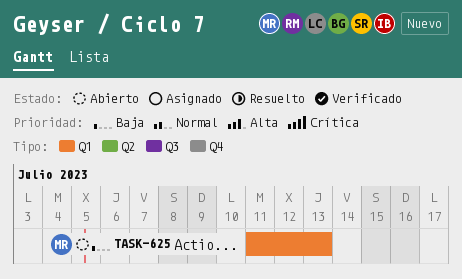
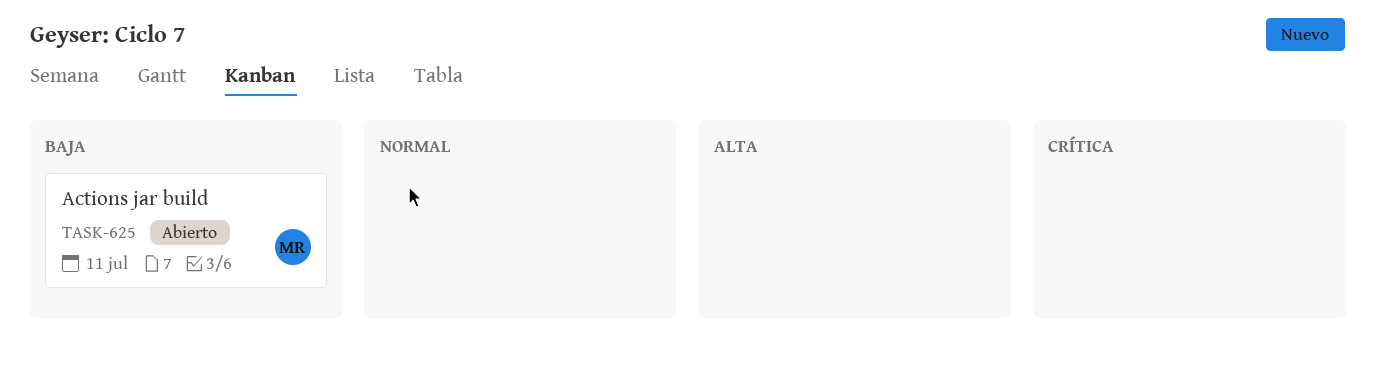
TASK-625, due: Jul 13 -> Jul 11

